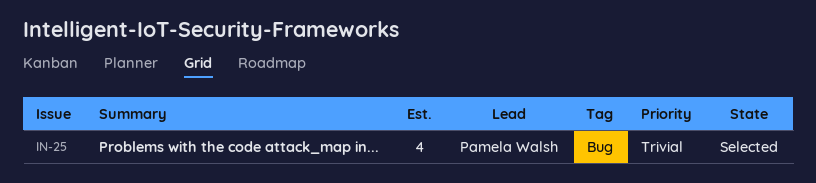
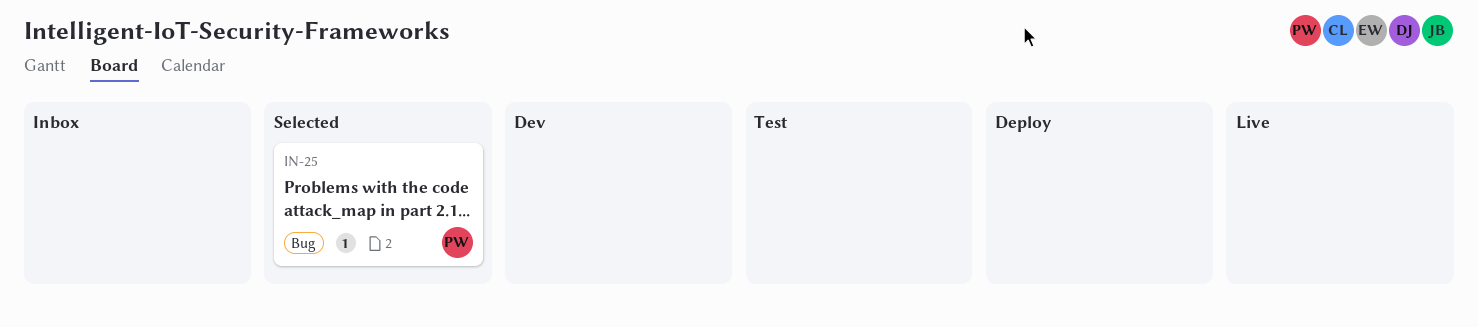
IN-25, estimate: 4 -> 1

